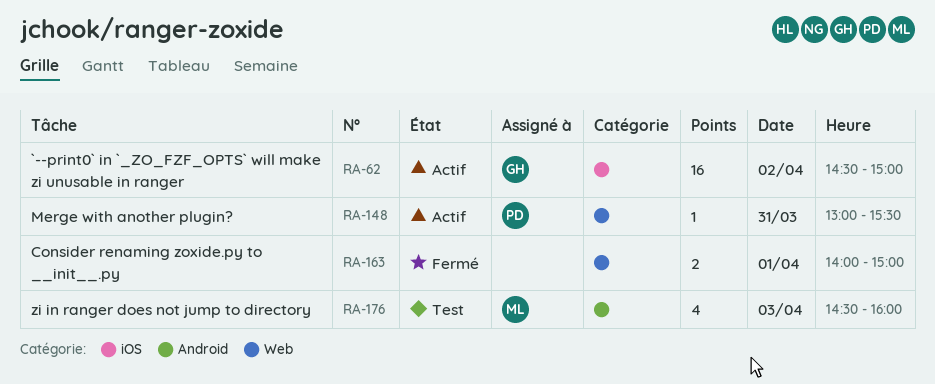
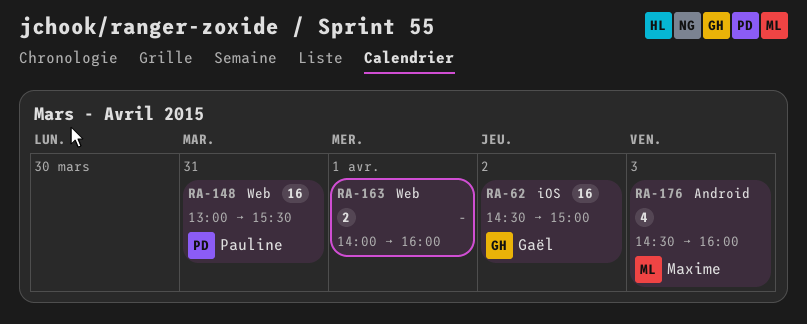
RA-148, estimate: 1 -> 16
RA-163, ends: 15:00 -> 16:00

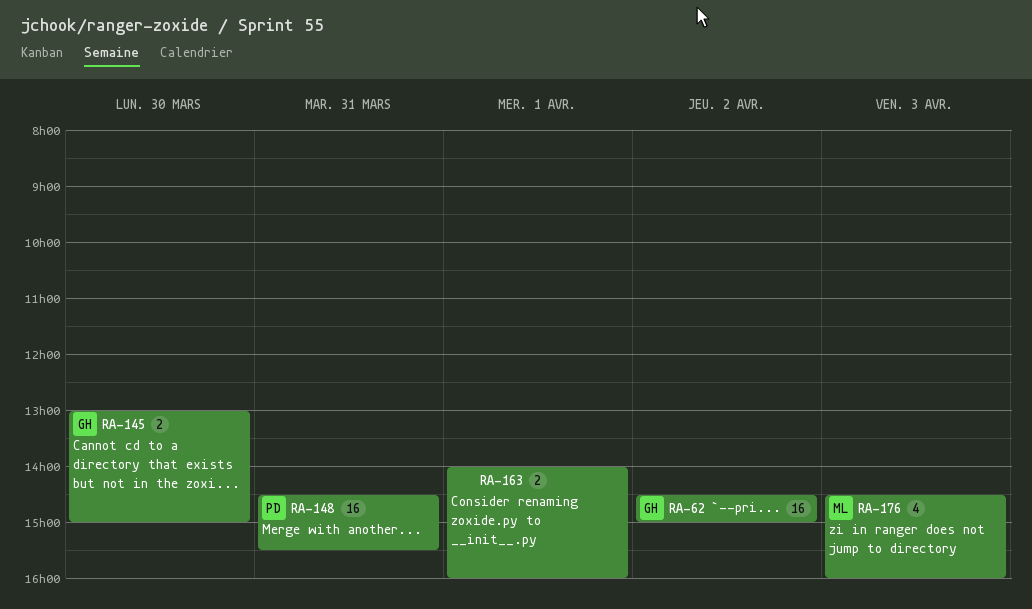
RA-145: none -> present
RA-148, begins: 13:00 -> 14:30

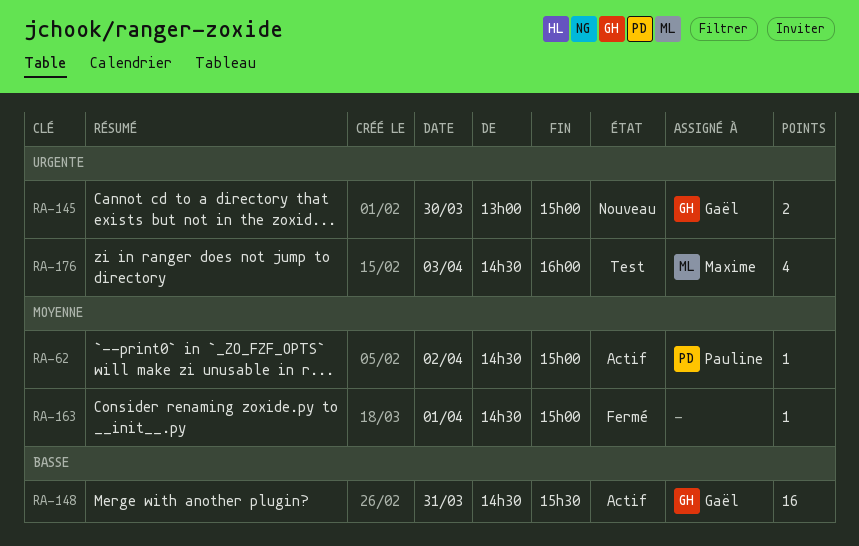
RA-62, owner: Gaël -> Pauline
RA-62, estimate: 16 -> 1
RA-148, owner: Pauline -> Gaël
RA-163, estimate: 2 -> 1
RA-163, begins: 14:00 -> 14:30
RA-163, ends: 16:00 -> 15:00

